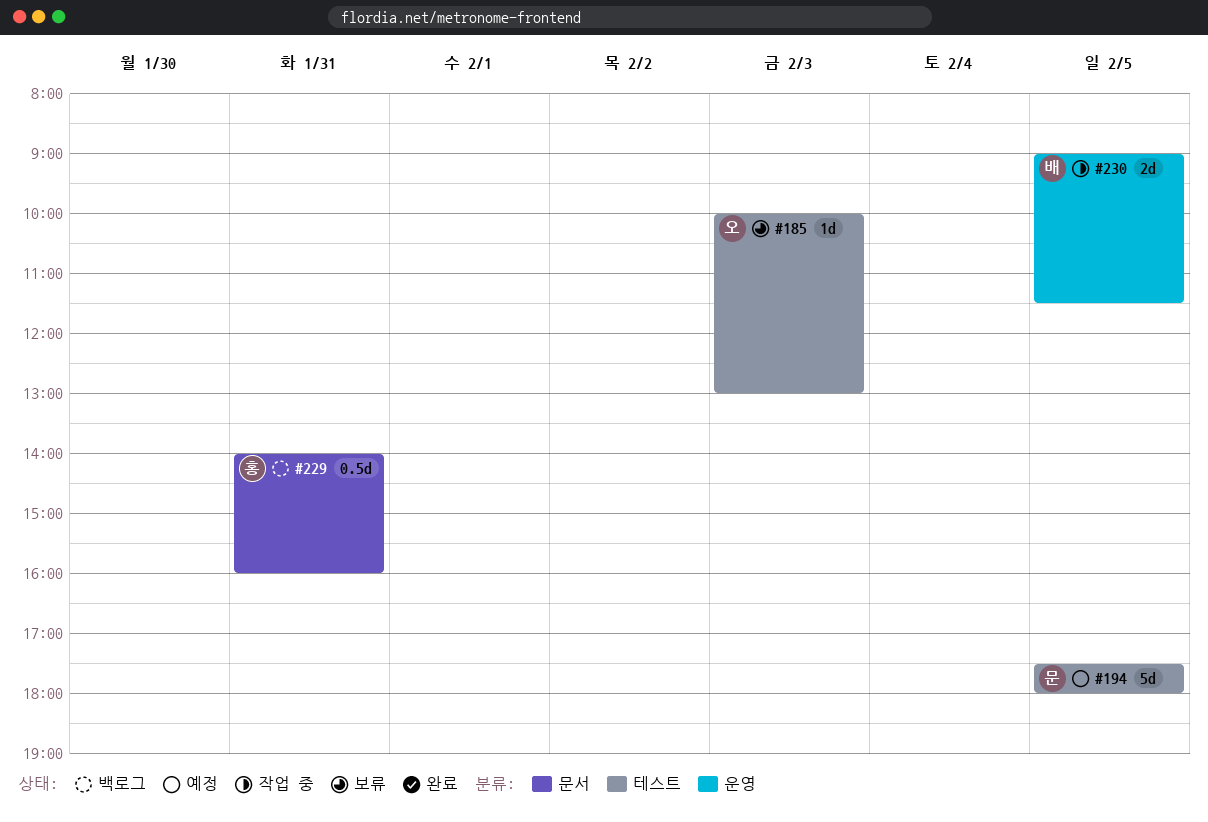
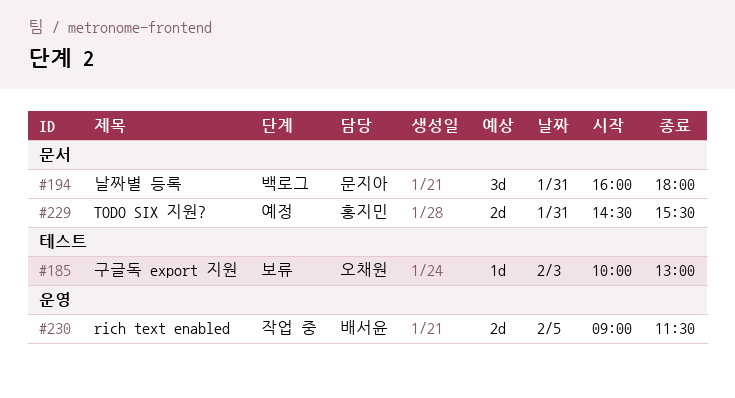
#194, status: 예정 -> 백로그
#194, label: 테스트 -> 문서
#194, estimate: 5d -> 3d
#194, day: Feb 5 -> Jan 31
#194, begins: 17:30 -> 16:00
#229, status: 백로그 -> 예정
#229, estimate: 0.5d -> 2d
#229, begins: 14:00 -> 14:30
#229, ends: 16:00 -> 15:30

